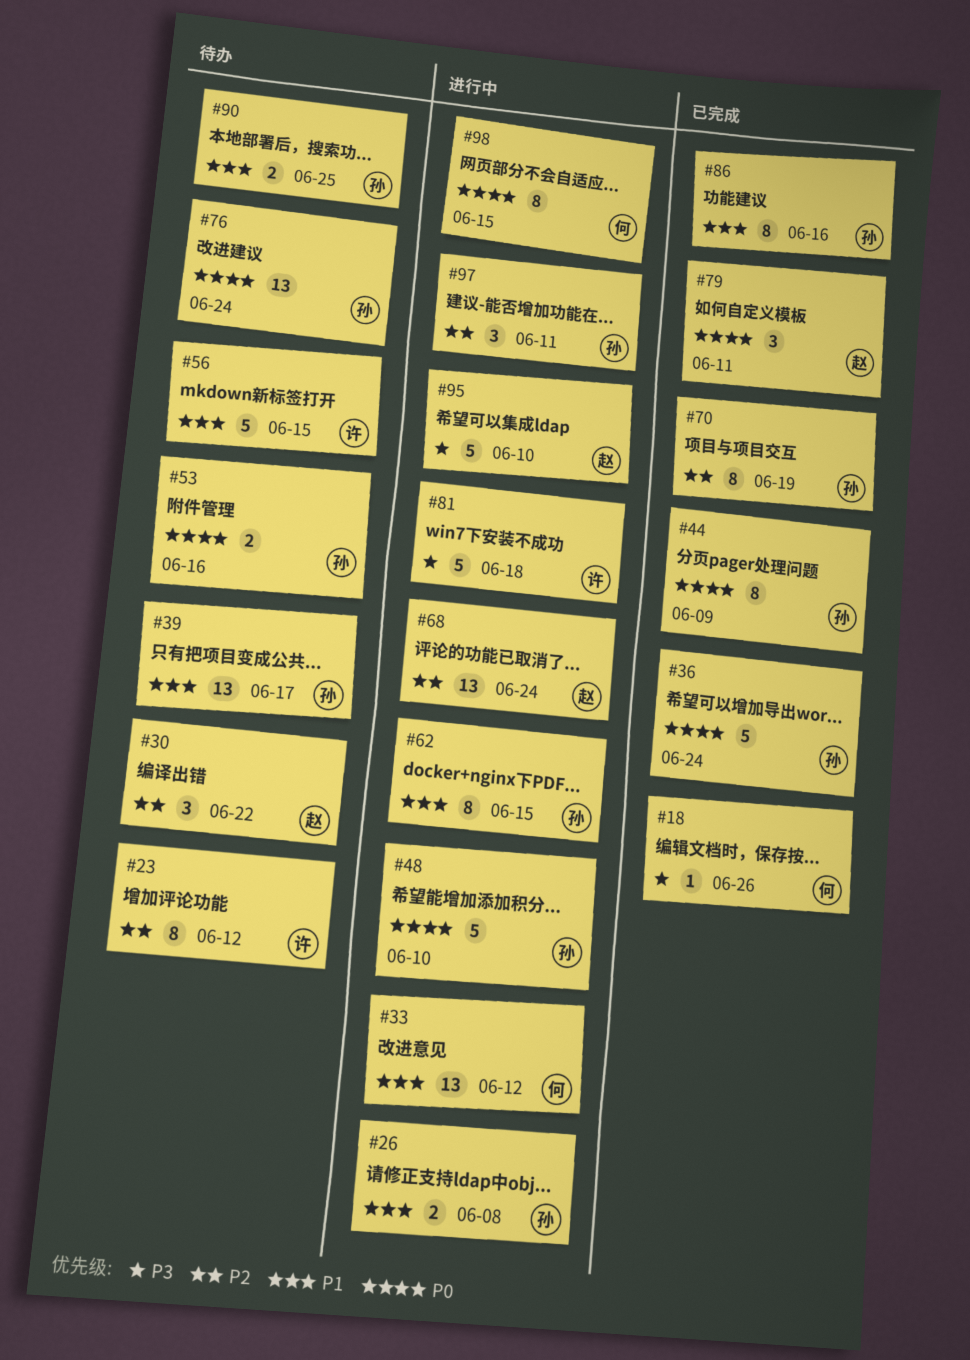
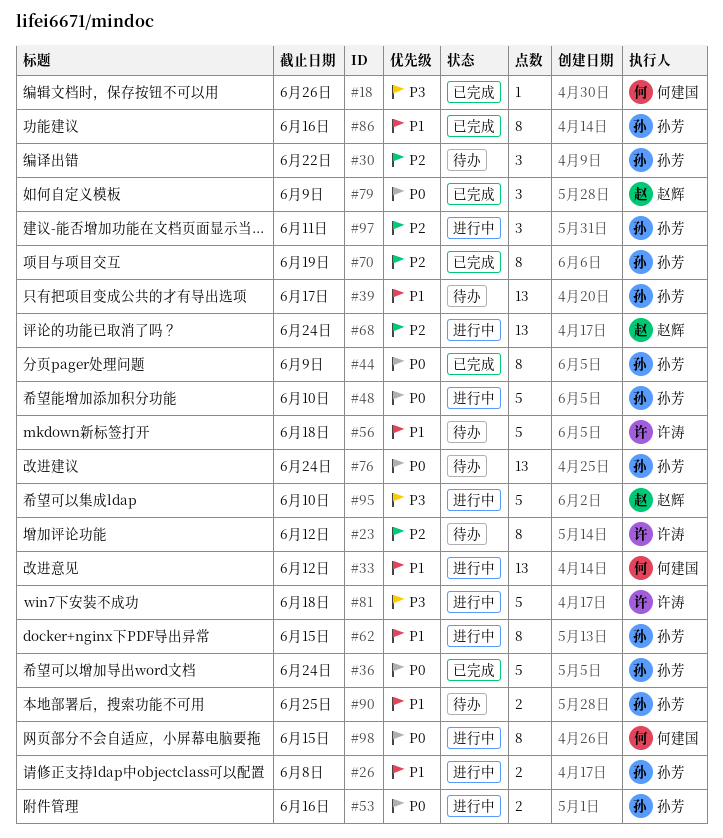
#30, owner: 赵辉 -> 孙芳
#53, status: 待办 -> 进行中
#56, due: Jun 15 -> Jun 18
#79, due: Jun 11 -> Jun 9

